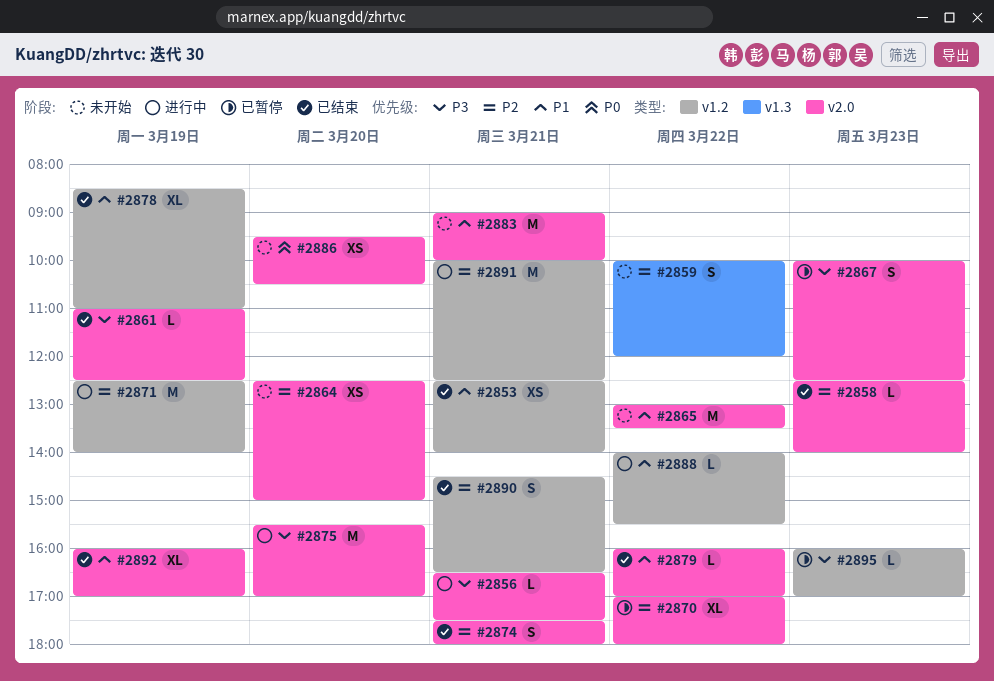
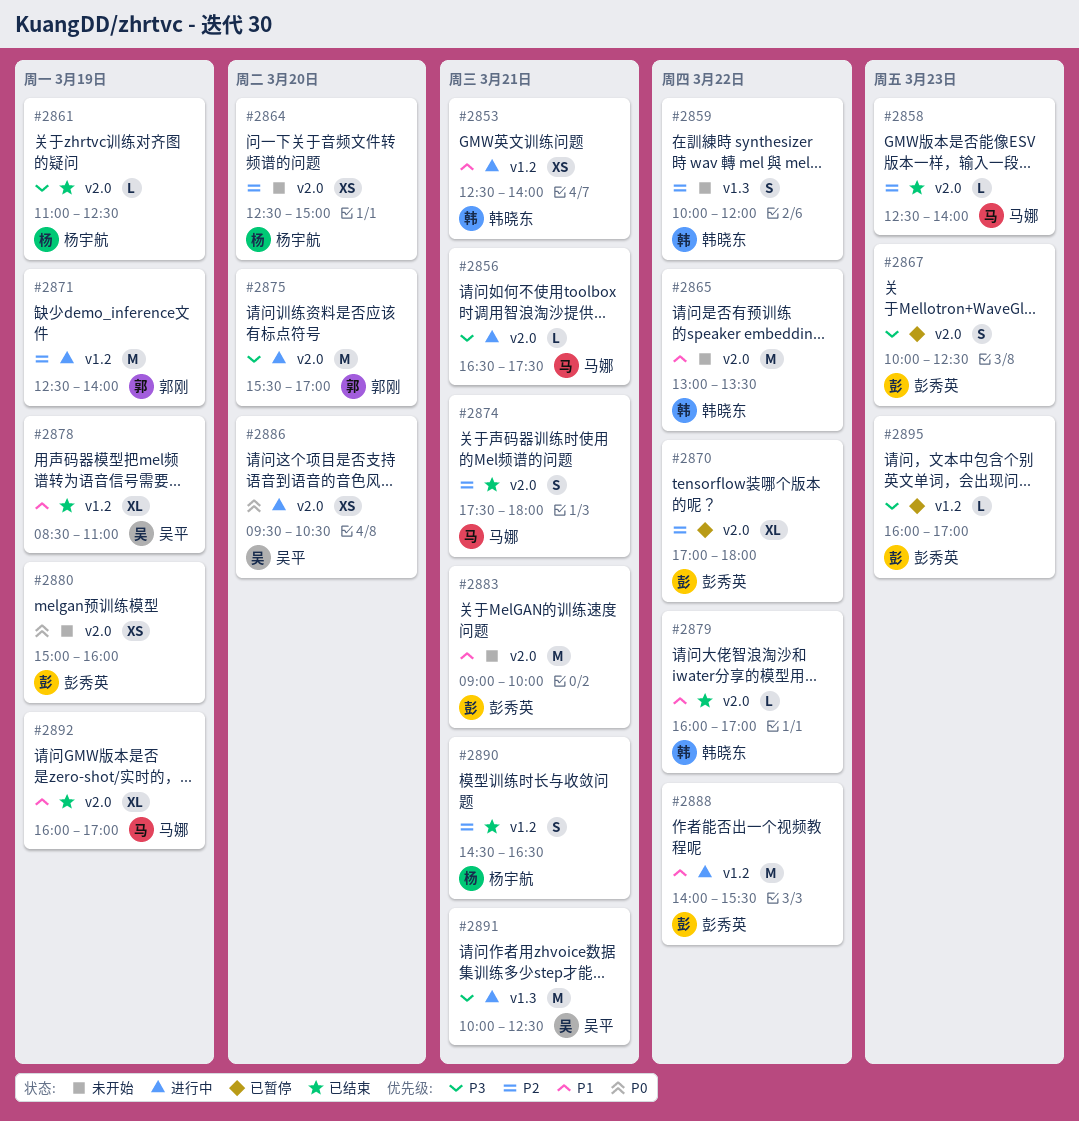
#2853, status: 已结束 -> 进行中
#2880: none -> present
#2886, status: 未开始 -> 进行中
#2888, estimate: L -> M
#2891, priority: P2 -> P3
#2891, label: v1.2 -> v1.3

